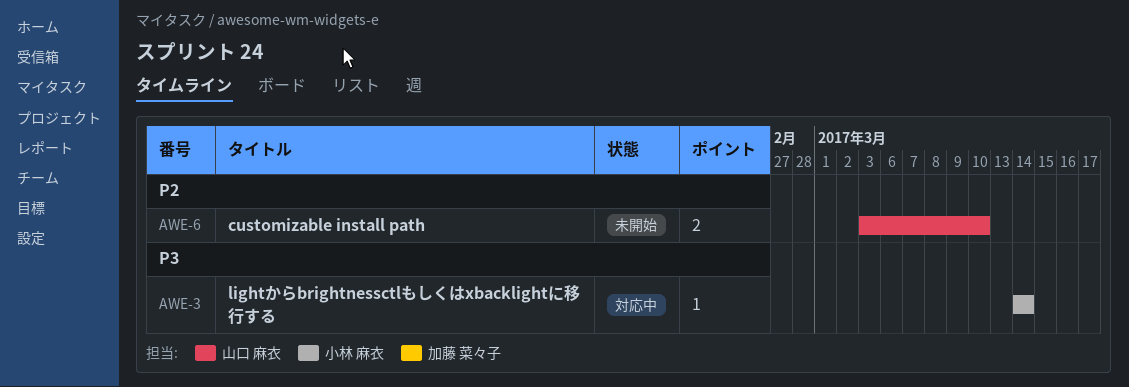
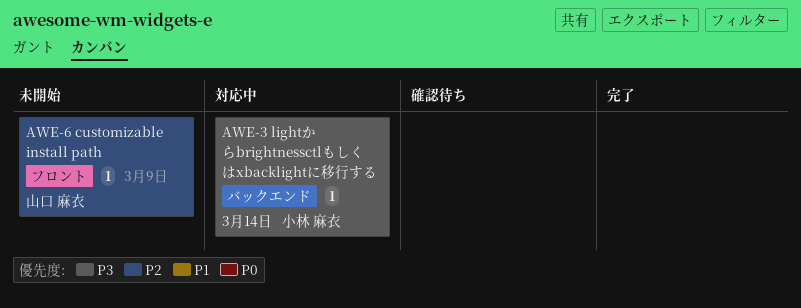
AWE-6, estimate: 2 -> 1
AWE-6, due: Mar 10 -> Mar 9

